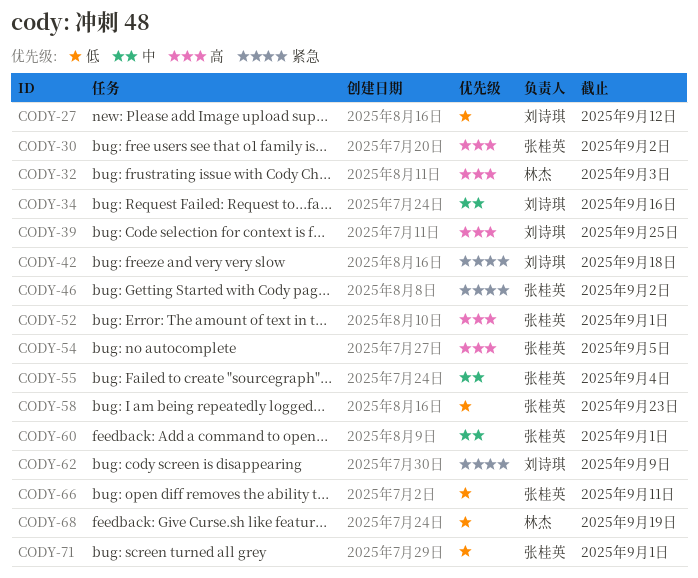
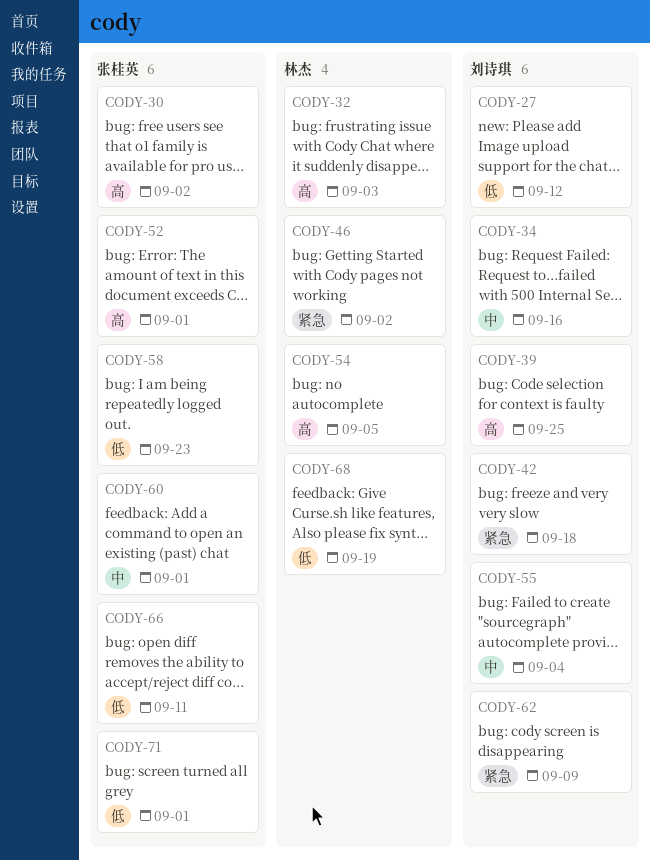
CODY-46, owner: 张桂英 -> 林杰
CODY-54, owner: 张桂英 -> 林杰
CODY-55, owner: 张桂英 -> 刘诗琪

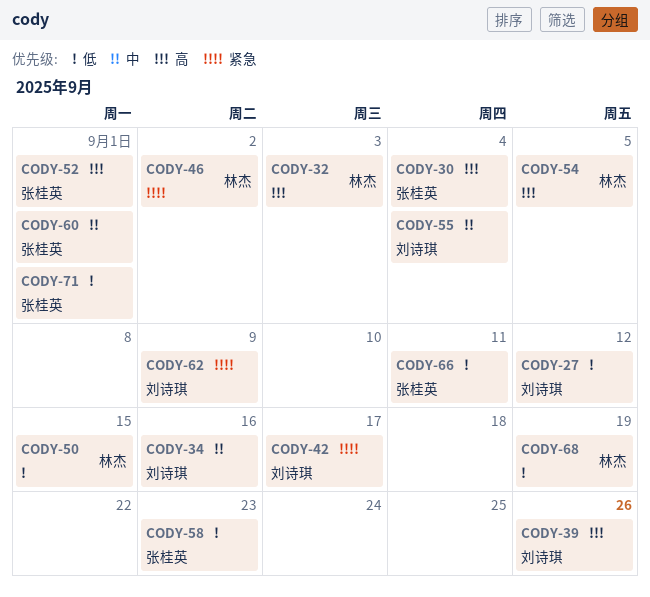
CODY-30, due: Sep 2 -> Sep 4
CODY-39, due: Sep 25 -> Sep 26
CODY-42, due: Sep 18 -> Sep 17
CODY-50: none -> present

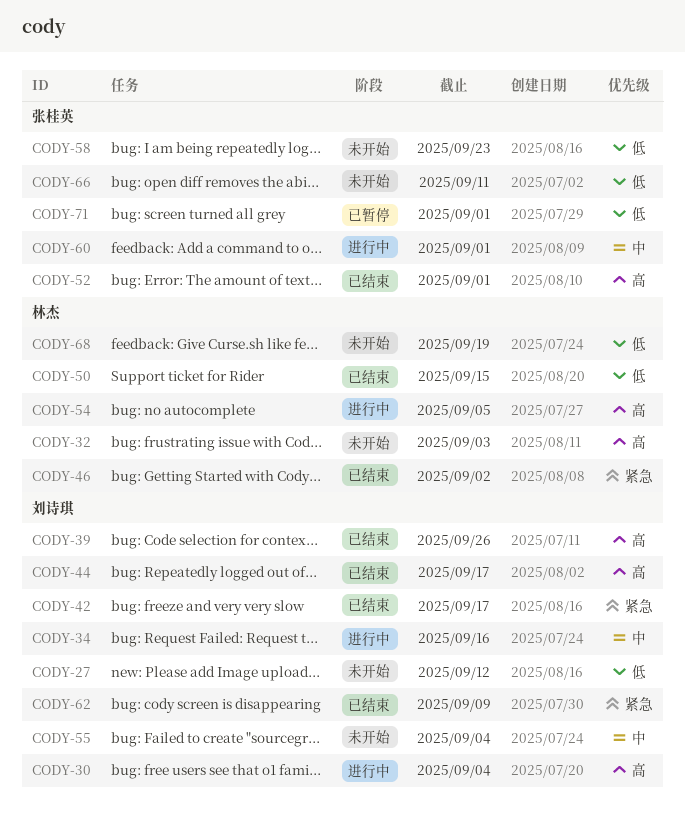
CODY-30, owner: 张桂英 -> 刘诗琪
CODY-44: none -> present

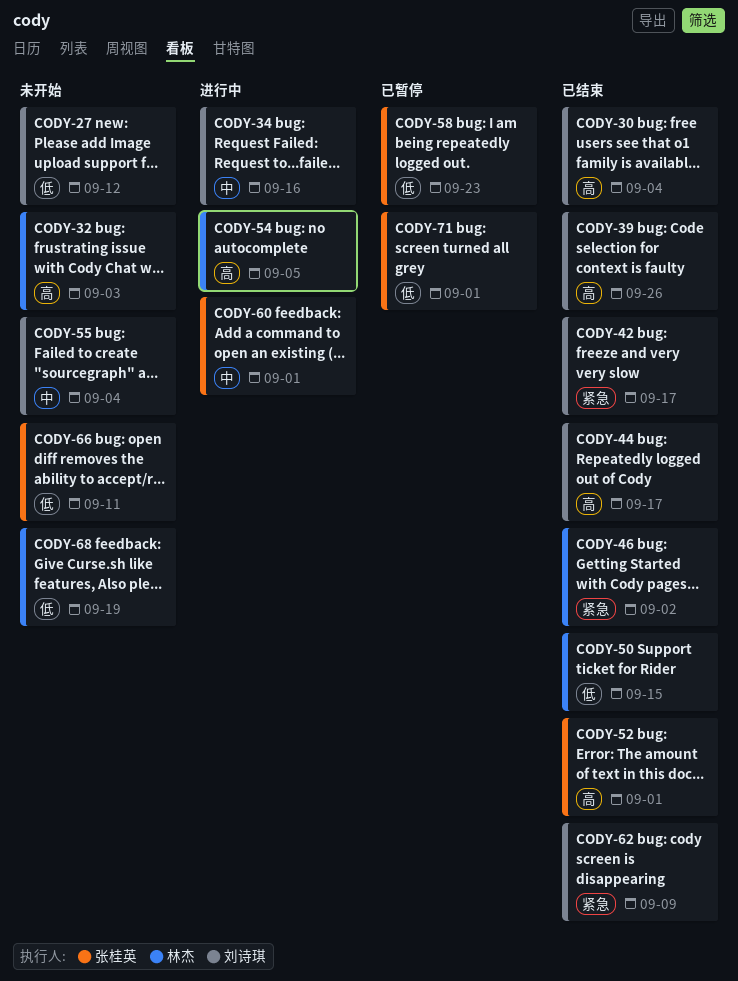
CODY-30, status: 进行中 -> 已结束
CODY-58, status: 未开始 -> 已暂停

